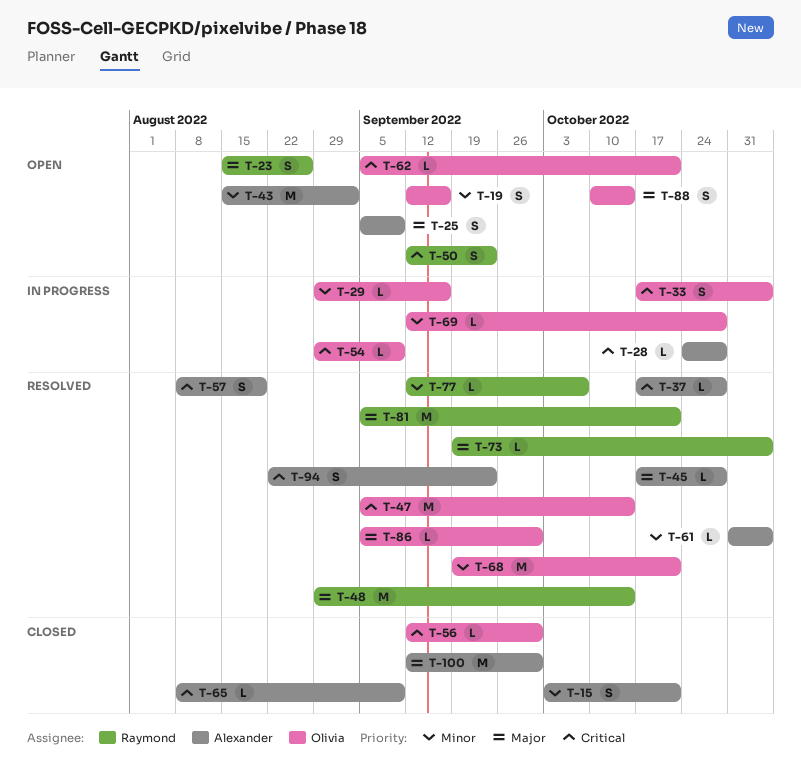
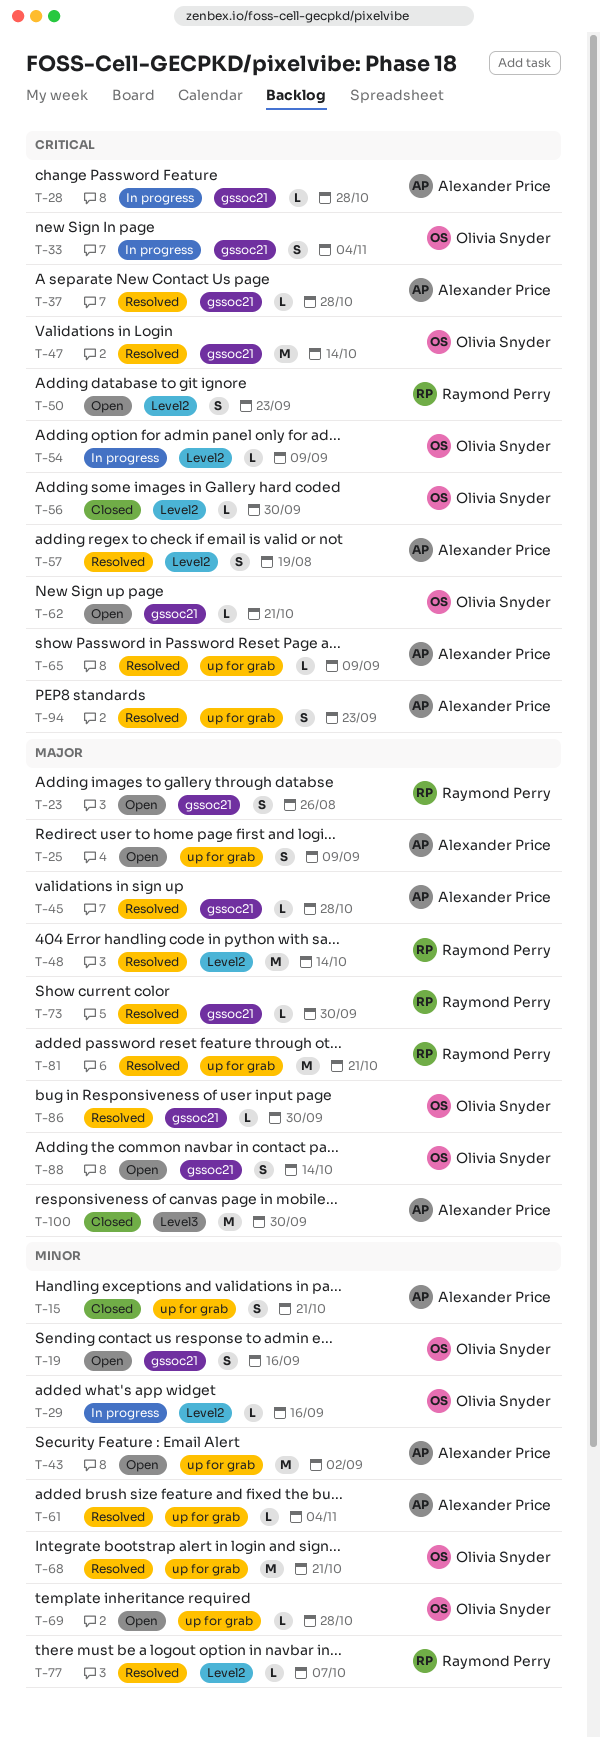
T-65, status: Closed -> Resolved
T-69, status: In progress -> Open
T-73, due: Nov 4 -> Sep 30

